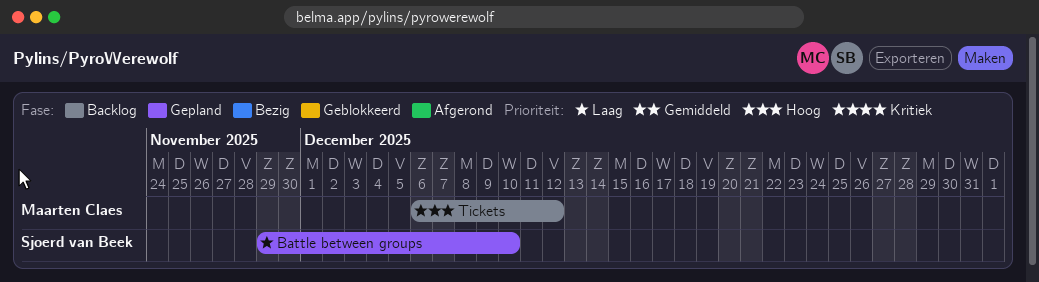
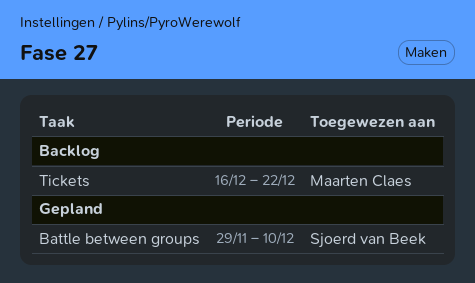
Tickets, start: Dec 6 -> Dec 16
Tickets, due: Dec 12 -> Dec 22

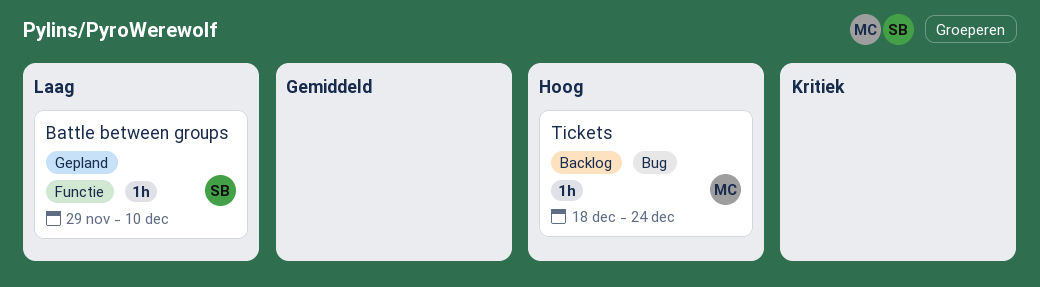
Tickets, start: Dec 16 -> Dec 18
Tickets, due: Dec 22 -> Dec 24

